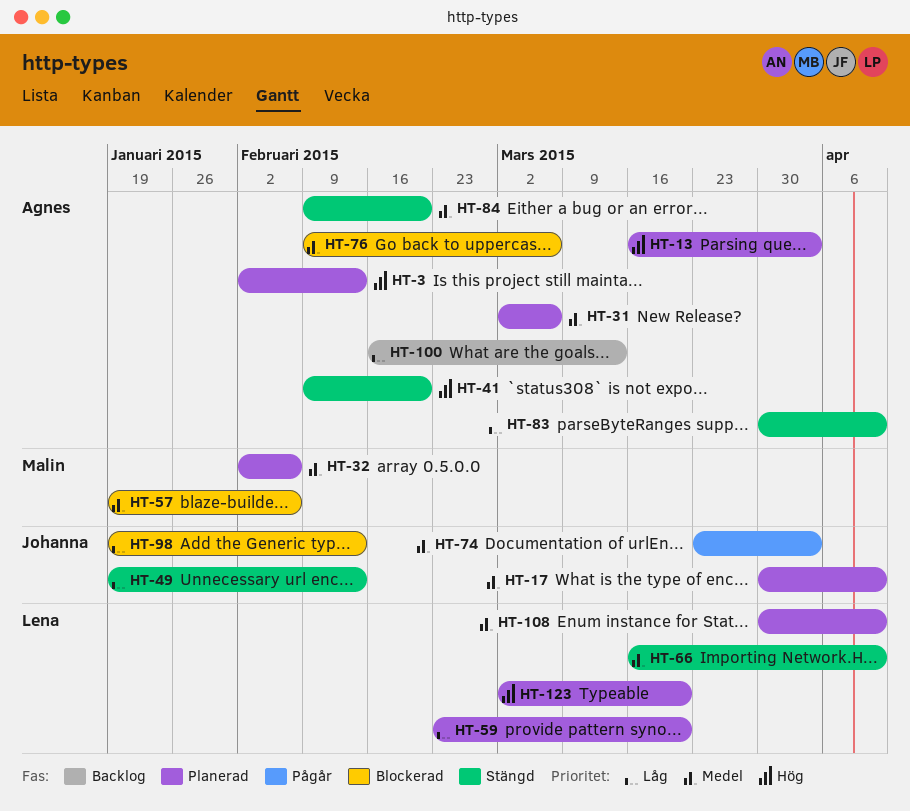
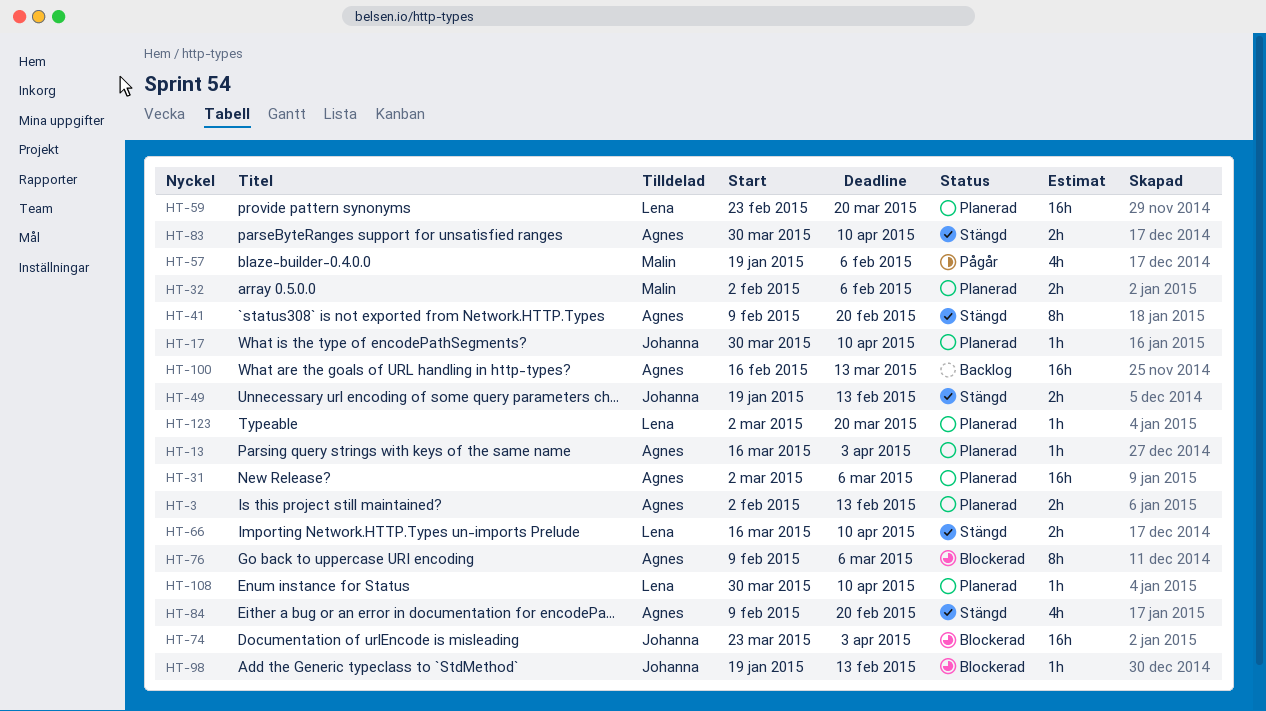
HT-57, status: Blockerad -> Pågår
HT-74, status: Pågår -> Blockerad

